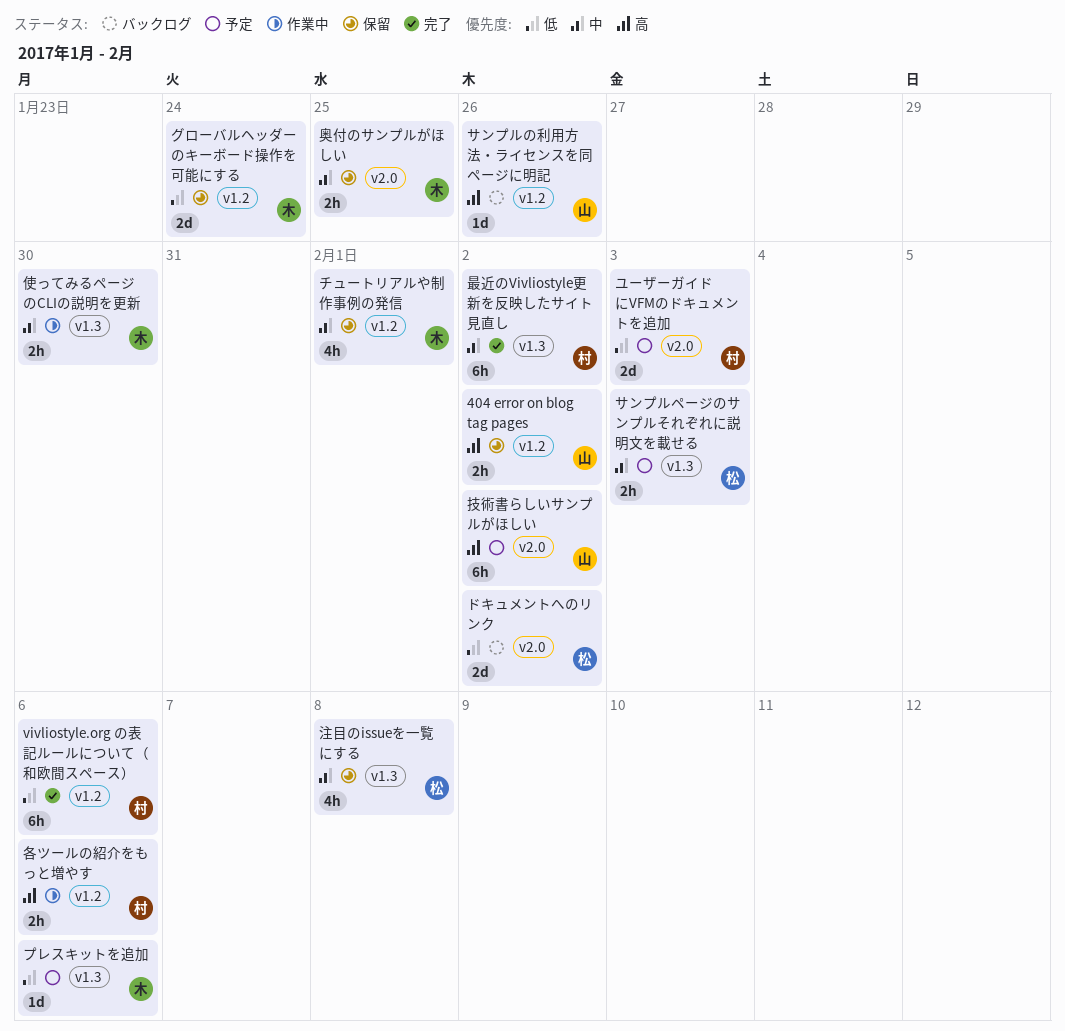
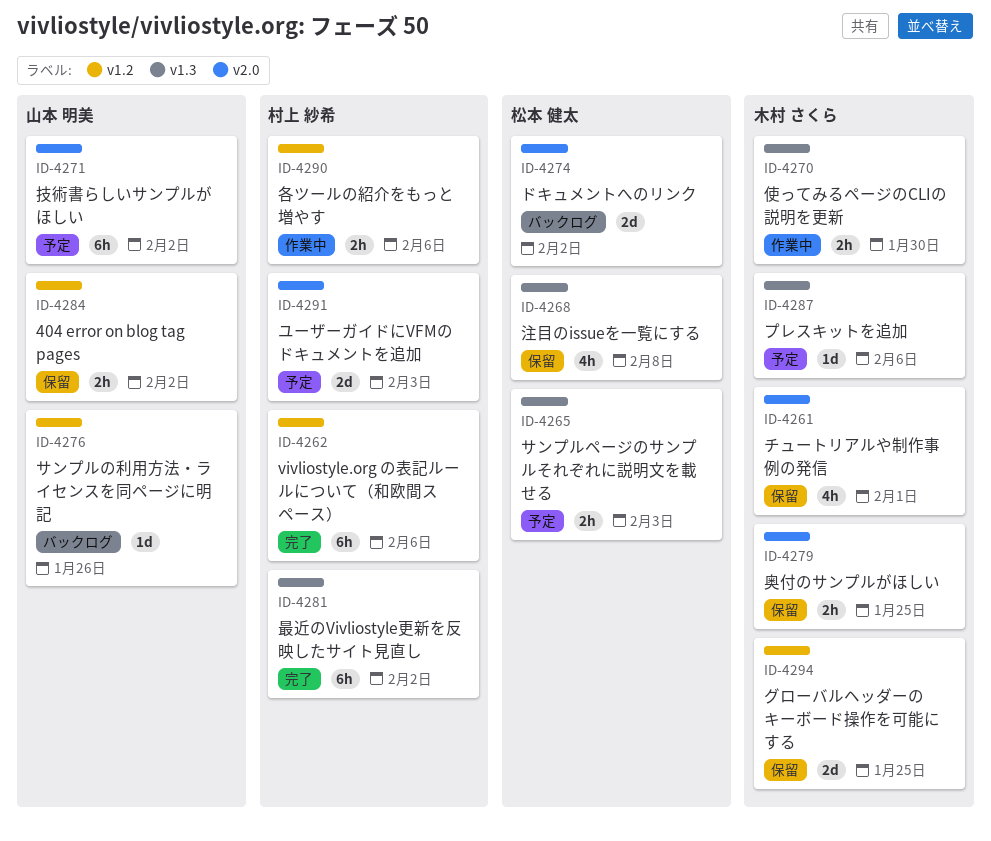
グローバルヘッダーのキーボード操作を可能にする, due: Jan 24 -> Jan 25
チュートリアルや制作事例の発信, label: v1.2 -> v2.0

